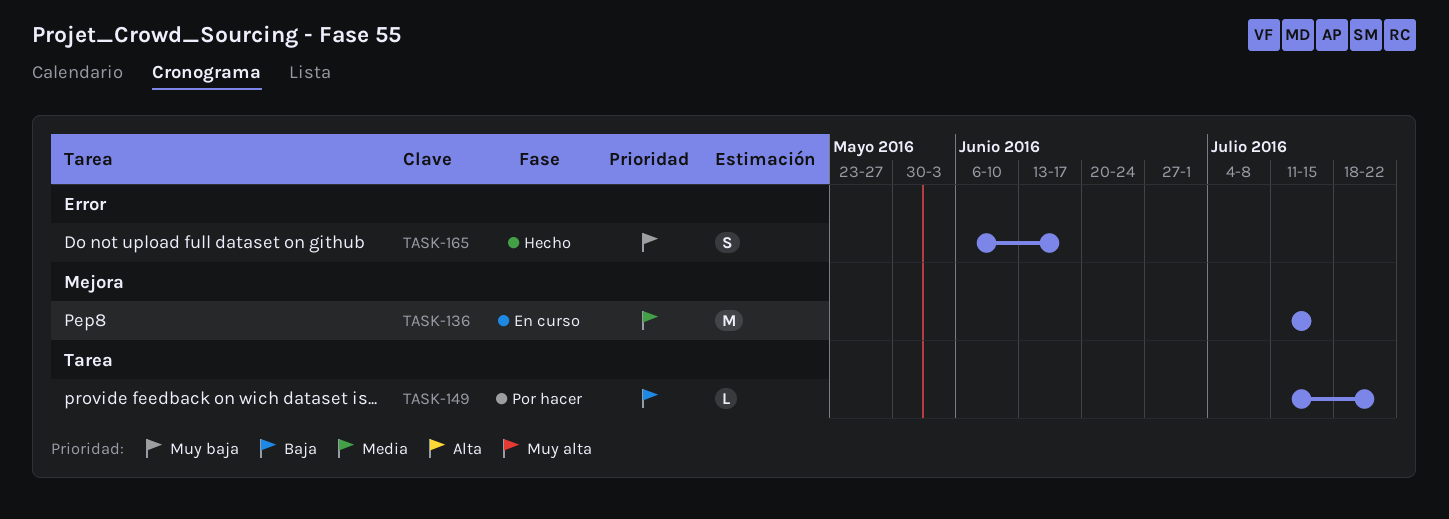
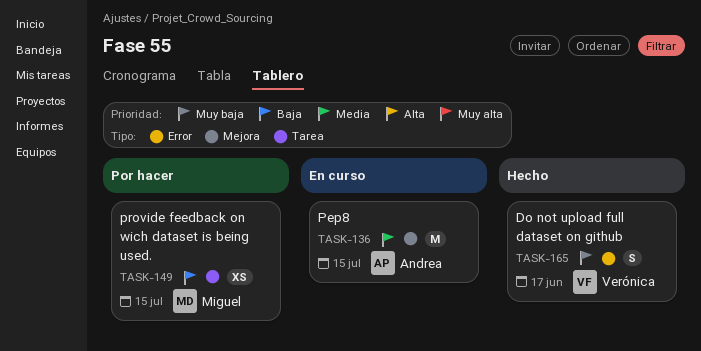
TASK-149, estimate: L -> XS
TASK-149, due: Jul 22 -> Jul 15

